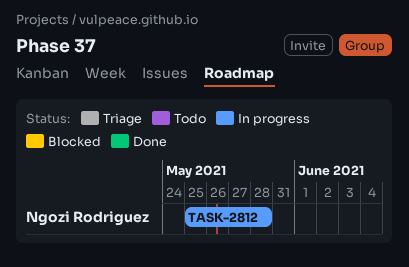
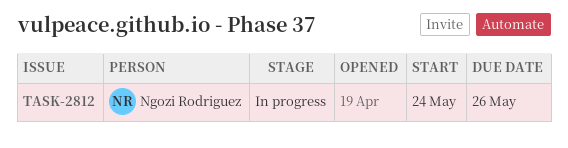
TASK-2812, start: May 25 -> May 24
TASK-2812, due: May 28 -> May 26

